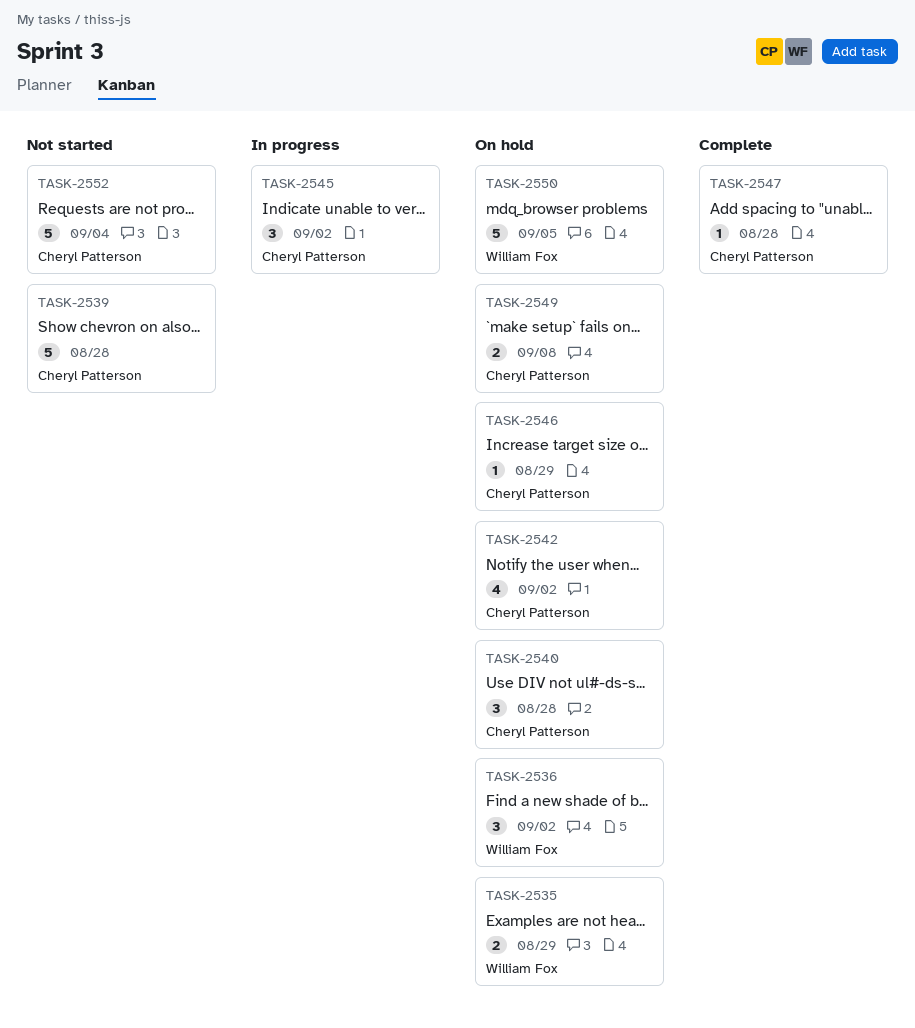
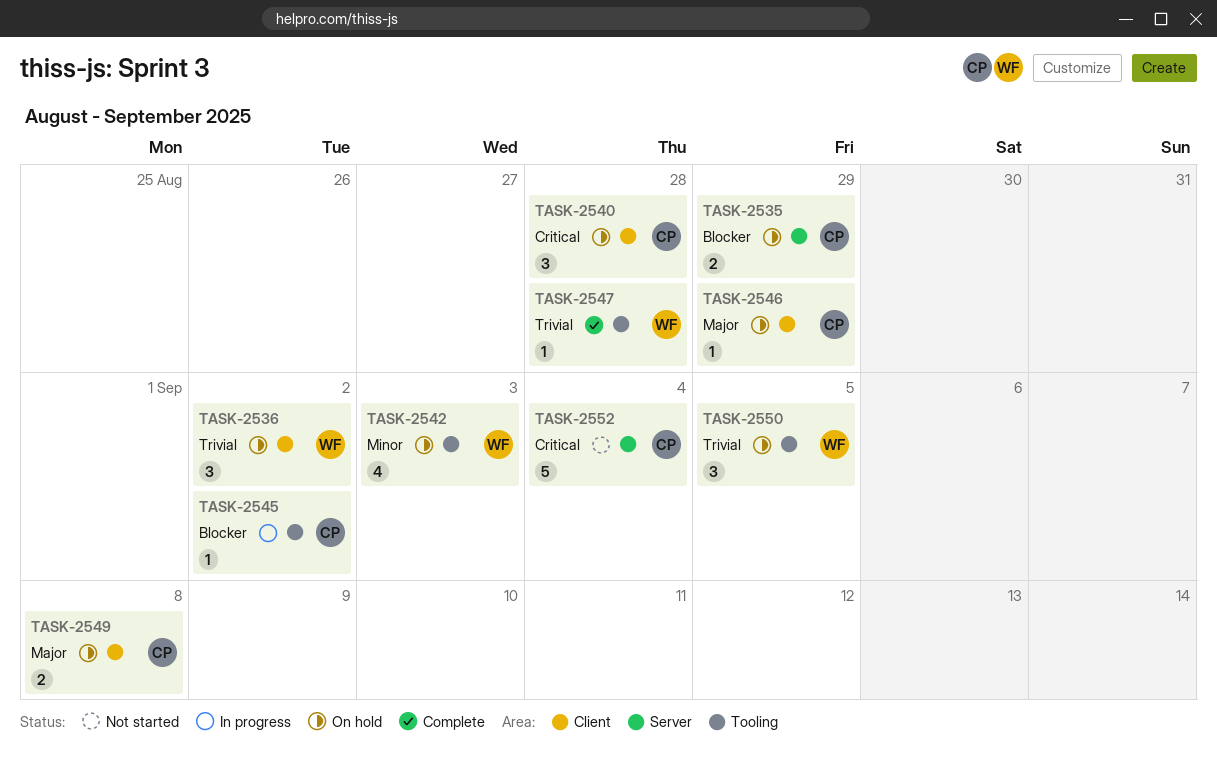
TASK-2535, owner: William Fox -> Cheryl Patterson
TASK-2539: present -> none
TASK-2542, owner: Cheryl Patterson -> William Fox
TASK-2542, due: Sep 2 -> Sep 3
TASK-2545, estimate: 3 -> 1
TASK-2547, owner: Cheryl Patterson -> William Fox
TASK-2550, estimate: 5 -> 3

